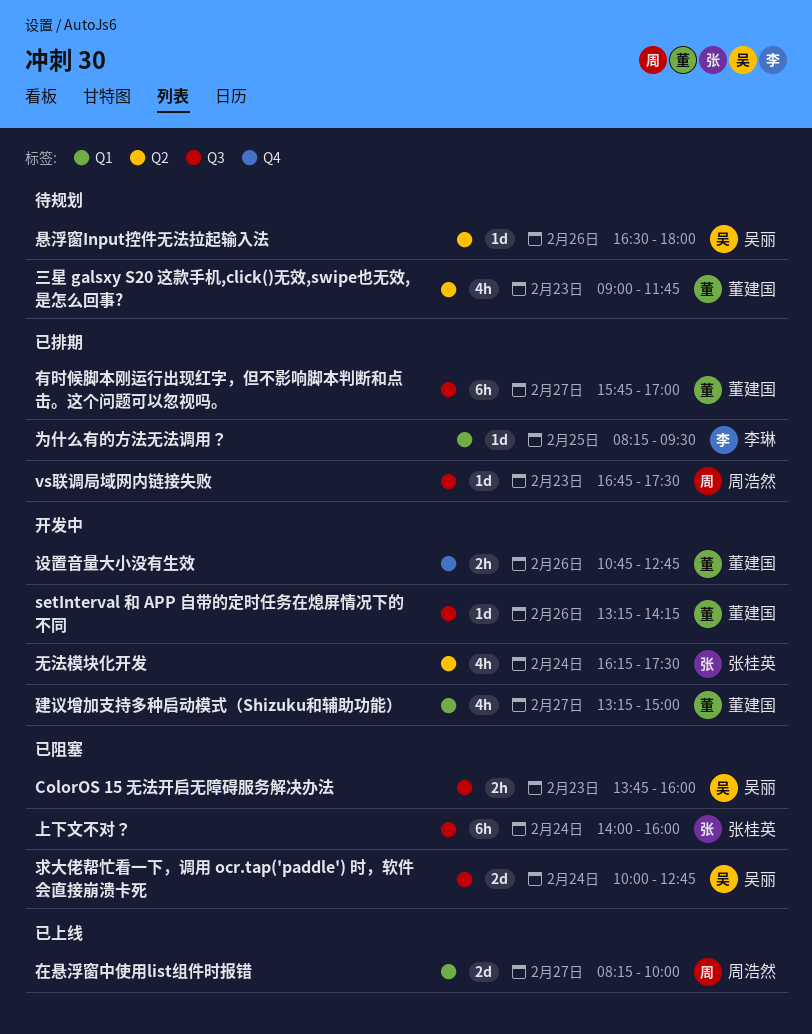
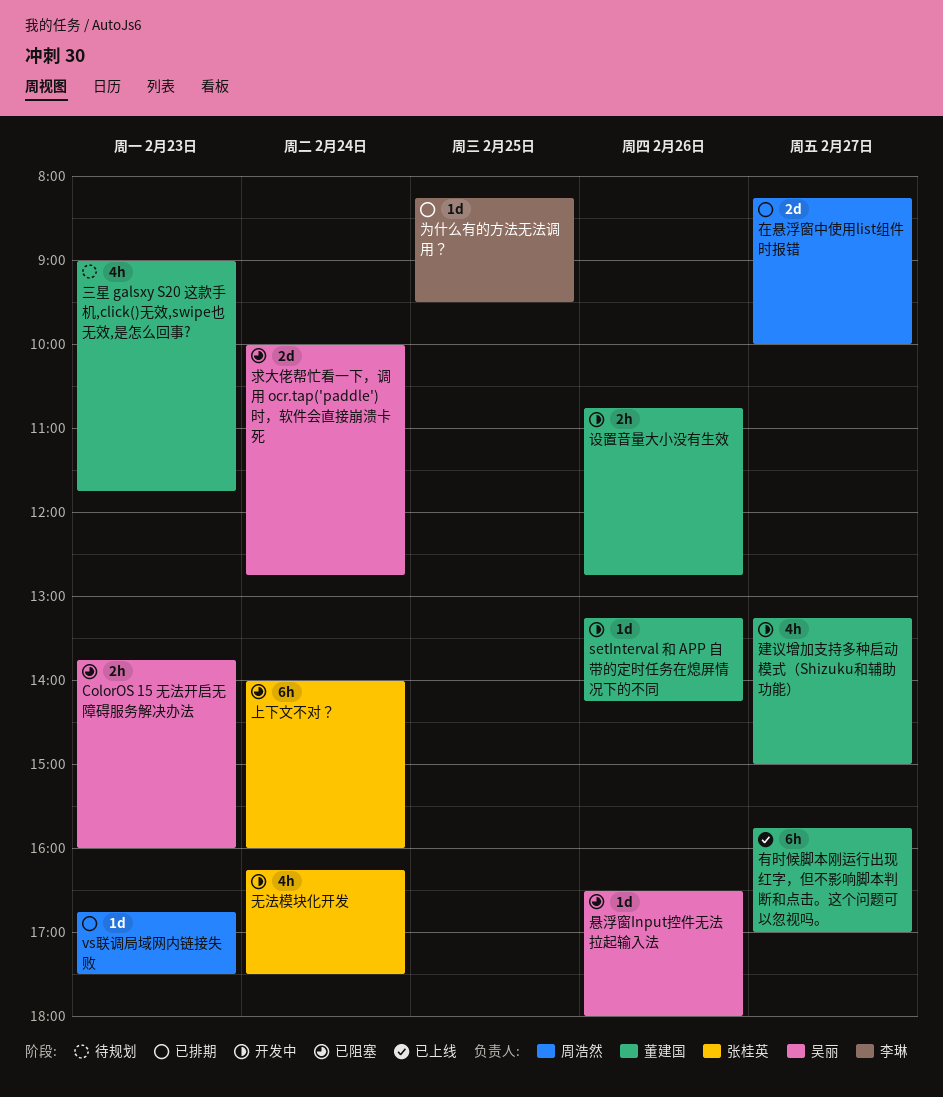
在悬浮窗中使用list组件时报错, status: 已上线 -> 已排期
悬浮窗Input控件无法拉起输入法, status: 待规划 -> 已阻塞
有时候脚本刚运行出现红字，但不影响脚本判断和点击。这个问题可以忽视吗。, status: 已排期 -> 已上线

